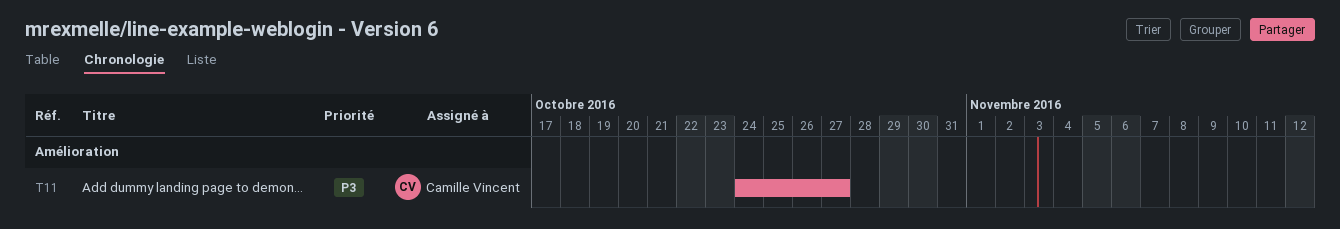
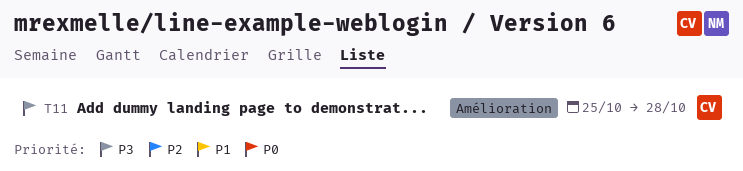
T11, start: Oct 24 -> Oct 25
T11, due: Oct 27 -> Oct 28

